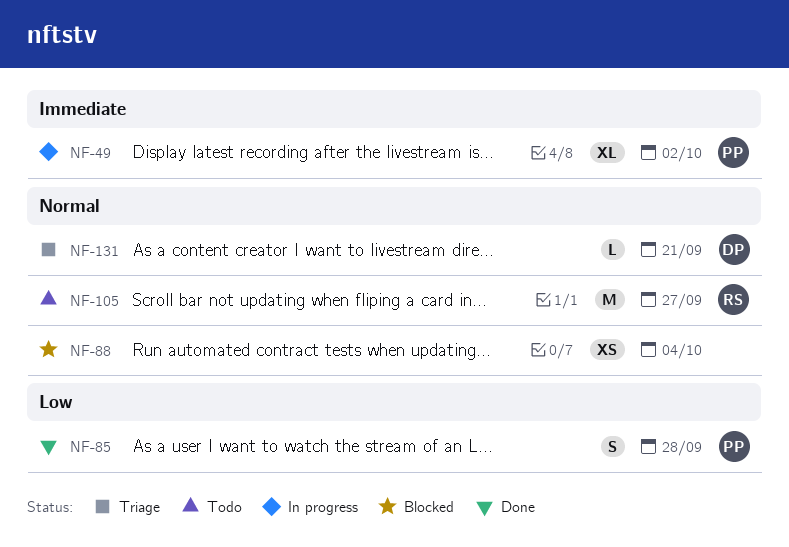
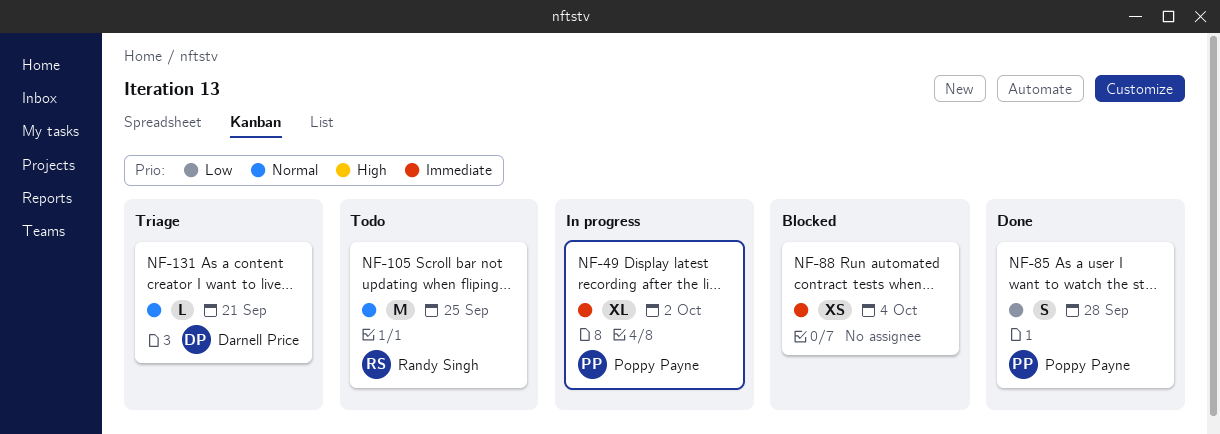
NF-88, priority: Normal -> Immediate
NF-105, due: Sep 27 -> Sep 25

